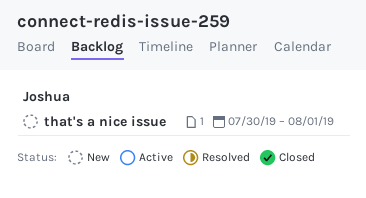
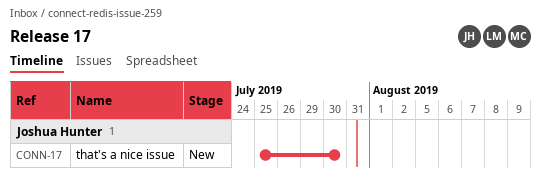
that's a nice issue, start: Jul 30 -> Jul 25
that's a nice issue, due: Aug 1 -> Jul 30

